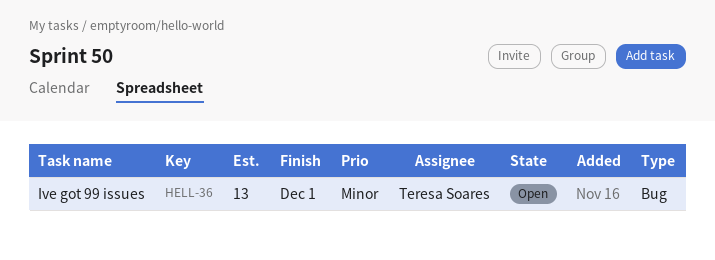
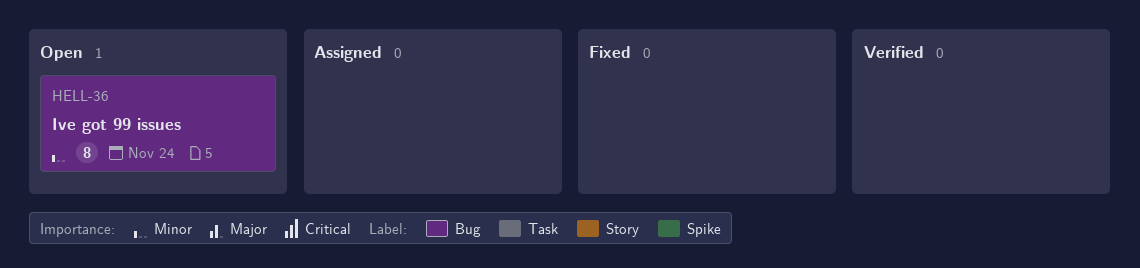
HELL-36, estimate: 13 -> 8
HELL-36, due: Dec 1 -> Nov 24

